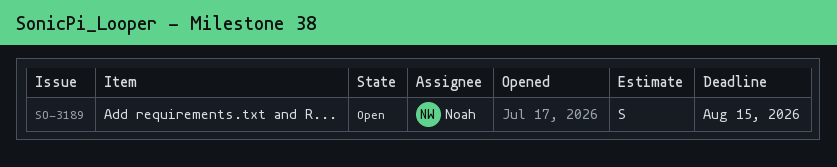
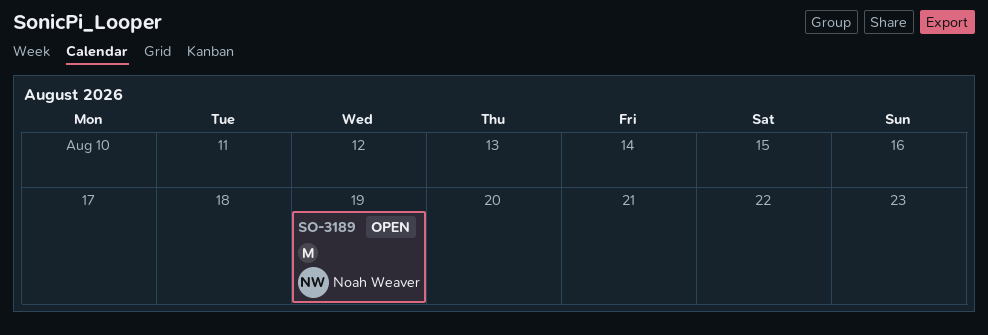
SO-3189, estimate: S -> M
SO-3189, due: Aug 15 -> Aug 19

